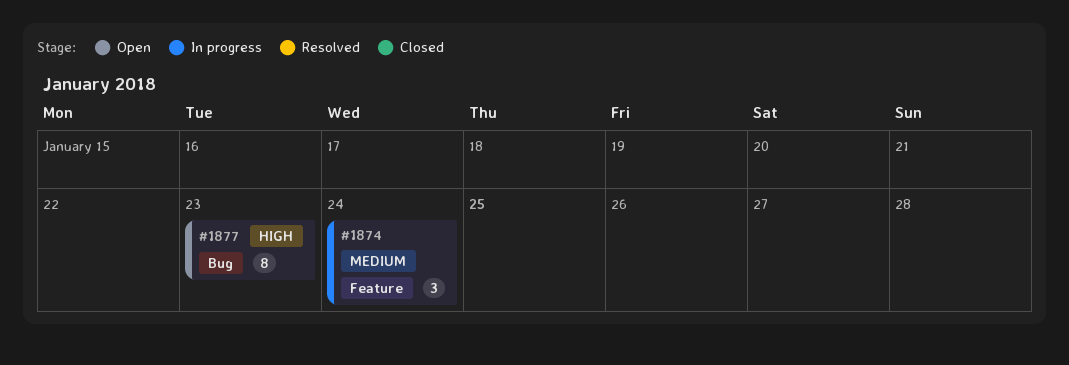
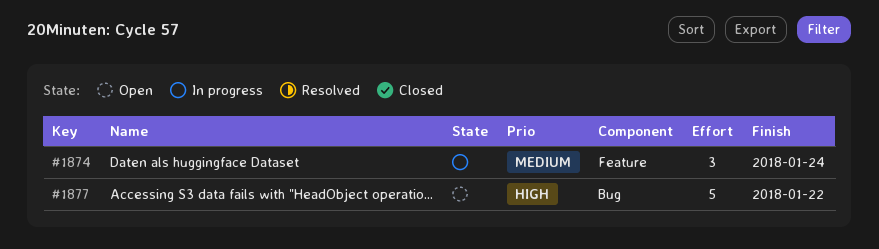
#1877, estimate: 8 -> 5
#1877, due: Jan 23 -> Jan 22

